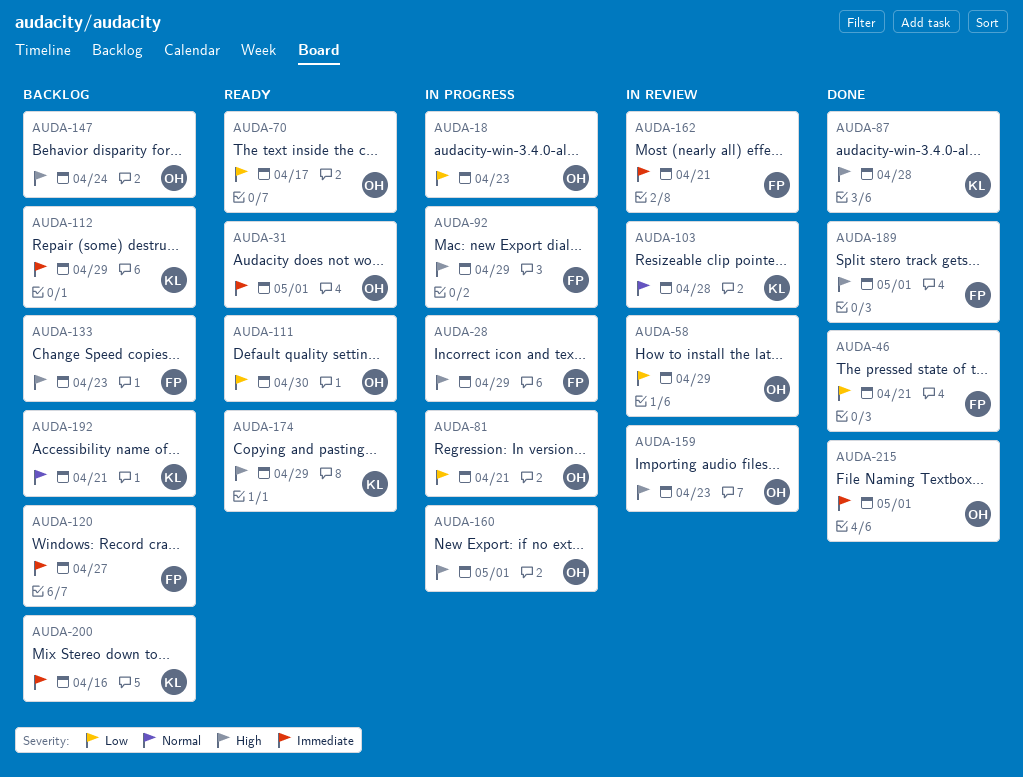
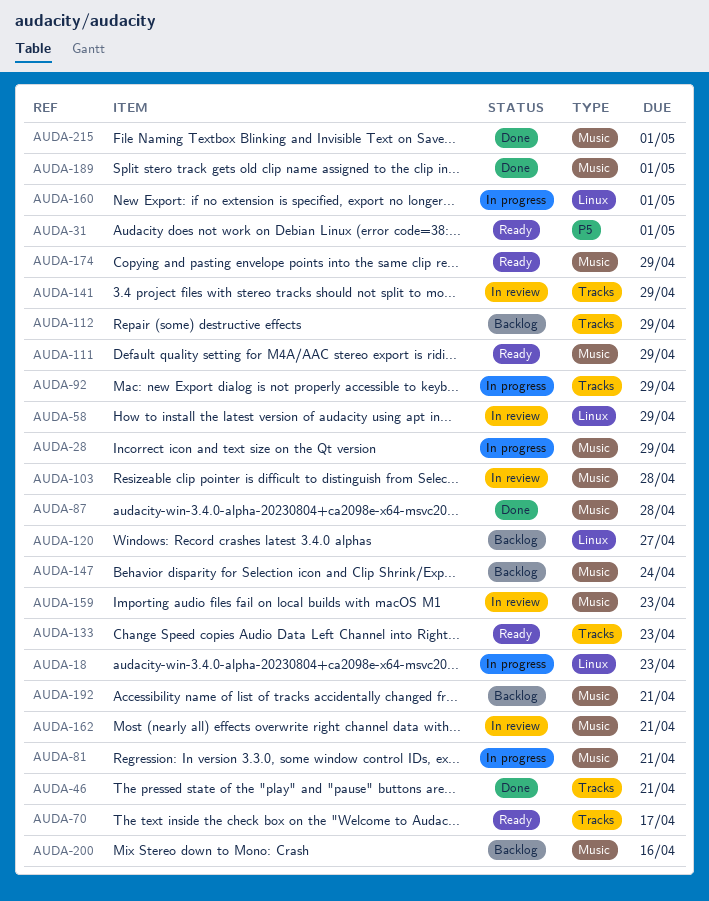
AUDA-111, due: Apr 30 -> Apr 29
AUDA-133, status: Backlog -> Ready
AUDA-141: none -> present

